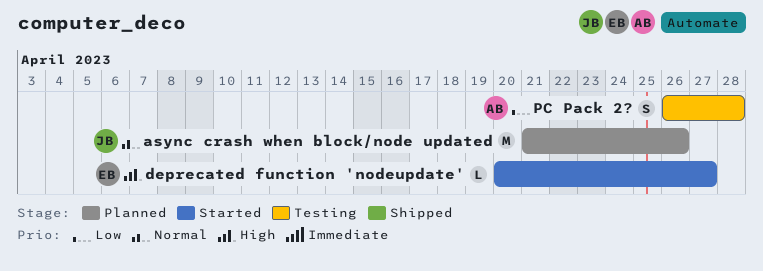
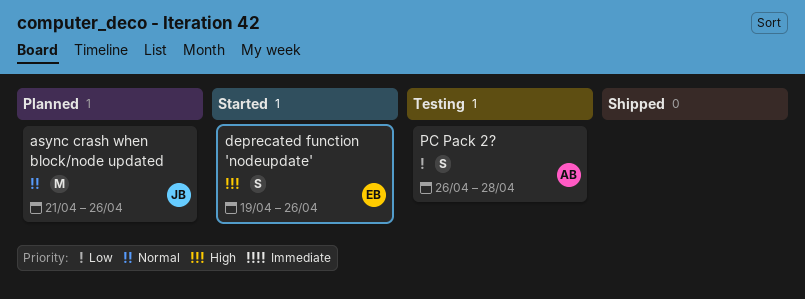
deprecated function 'nodeupdate', estimate: L -> S
deprecated function 'nodeupdate', start: Apr 20 -> Apr 19
deprecated function 'nodeupdate', due: Apr 27 -> Apr 26

